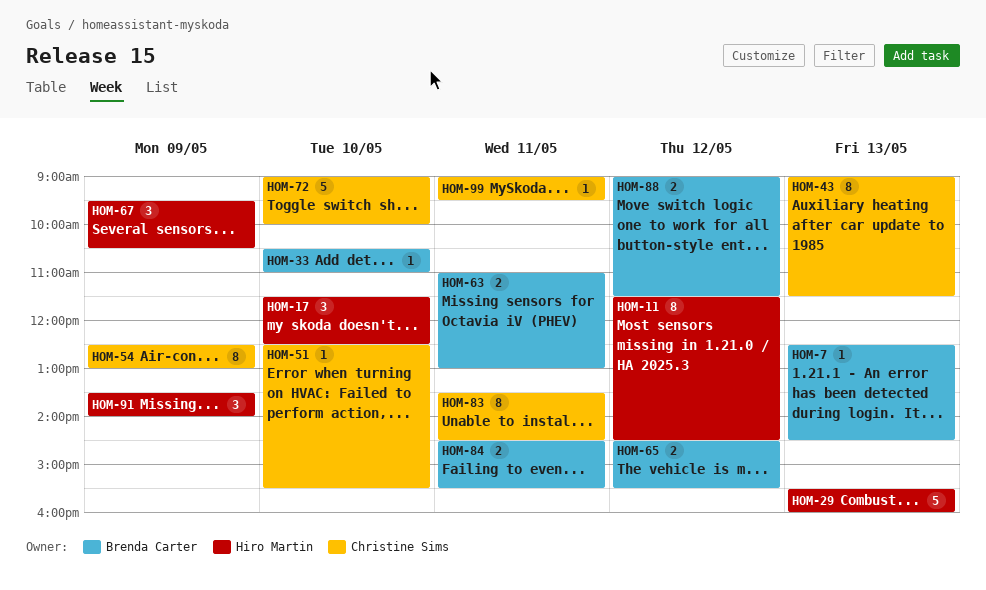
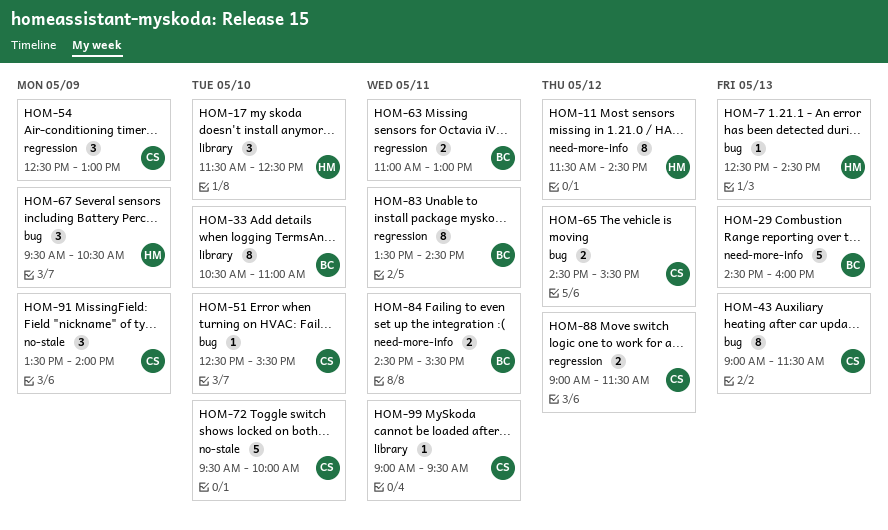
HOM-7, owner: Brenda Carter -> Hiro Martin
HOM-29, owner: Hiro Martin -> Brenda Carter
HOM-29, begins: 15:30 -> 14:30
HOM-33, estimate: 1 -> 8
HOM-54, estimate: 8 -> 3
HOM-65, owner: Brenda Carter -> Christine Sims
HOM-72, begins: 09:00 -> 09:30
HOM-83, owner: Christine Sims -> Brenda Carter
HOM-88, owner: Brenda Carter -> Christine Sims
HOM-91, owner: Hiro Martin -> Christine Sims

